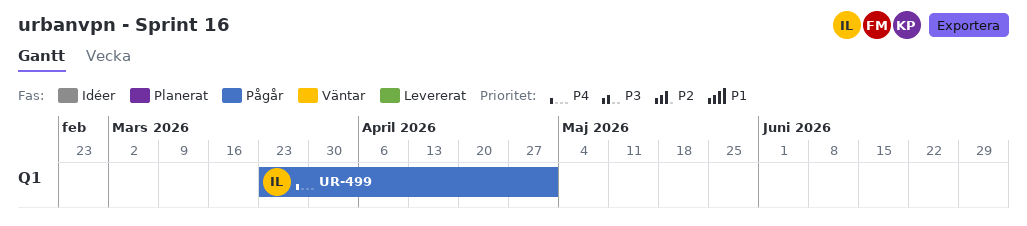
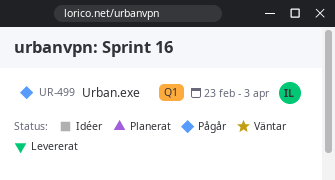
UR-499, start: Mar 23 -> Feb 23
UR-499, due: May 1 -> Apr 3

